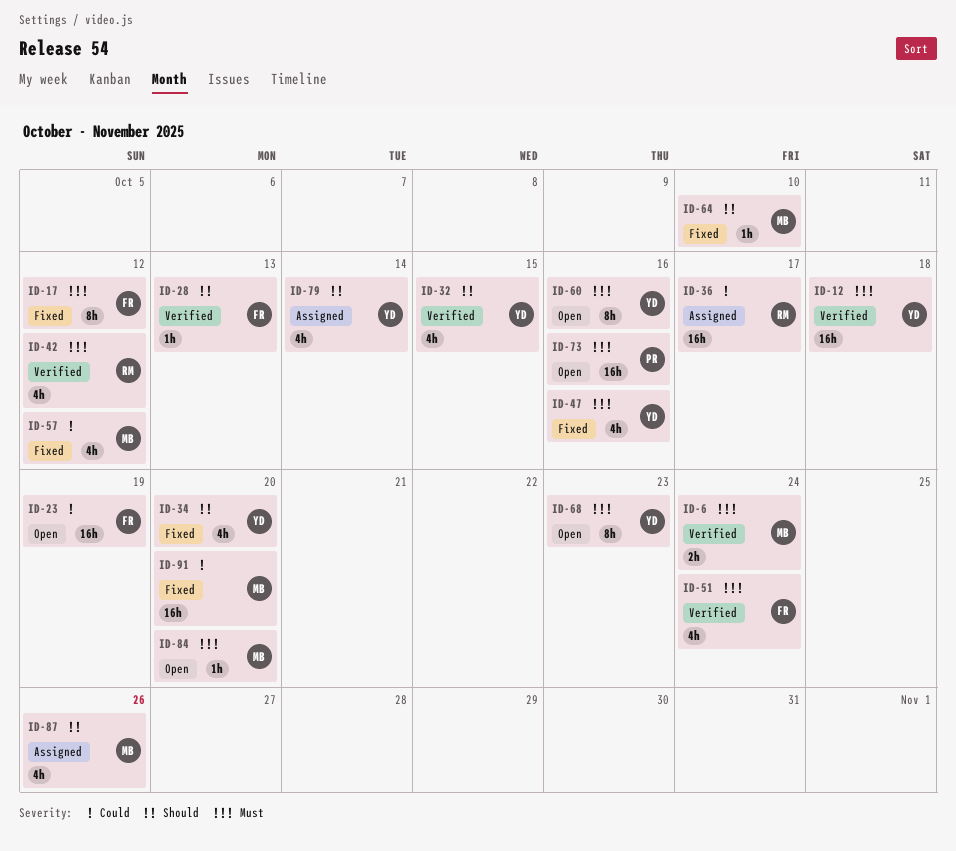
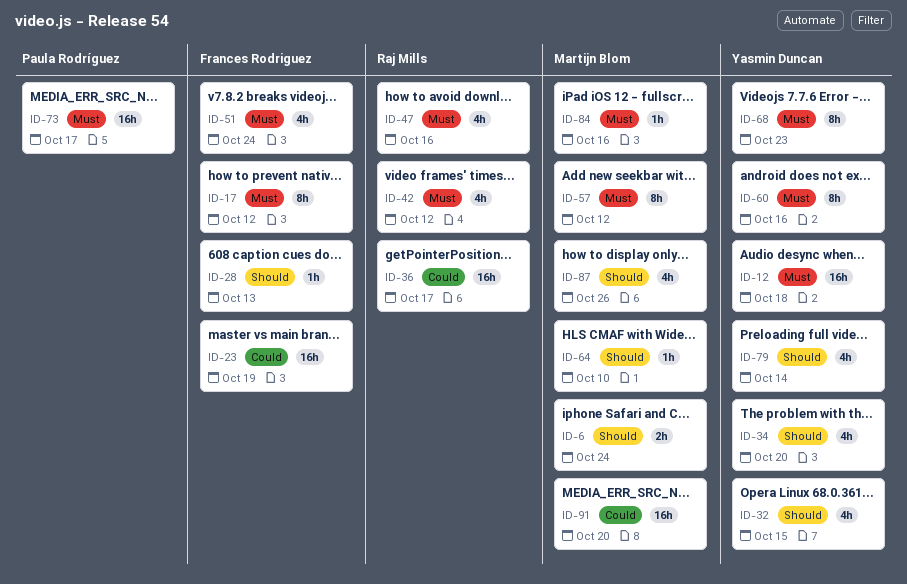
ID-6, priority: Must -> Should
ID-47, owner: Yasmin Duncan -> Raj Mills
ID-57, priority: Could -> Must
ID-57, estimate: 4h -> 8h
ID-73, due: Oct 16 -> Oct 17
ID-84, due: Oct 20 -> Oct 16

